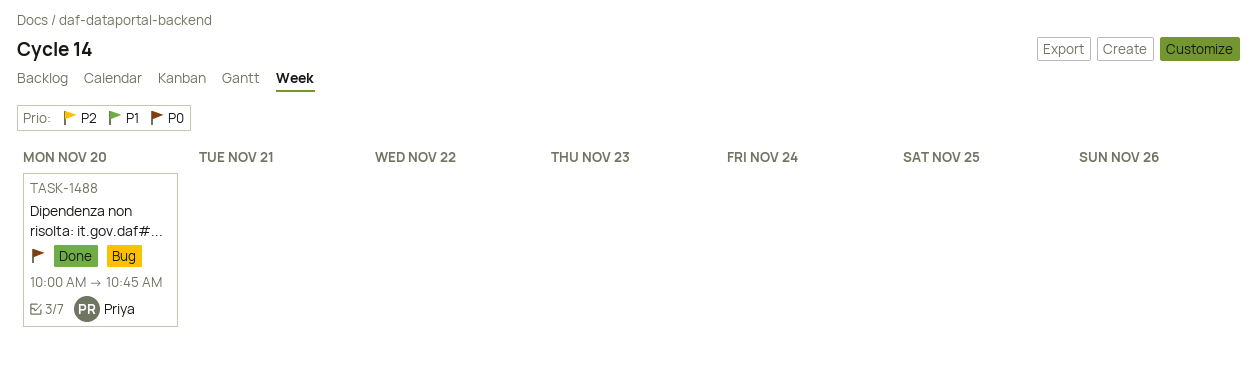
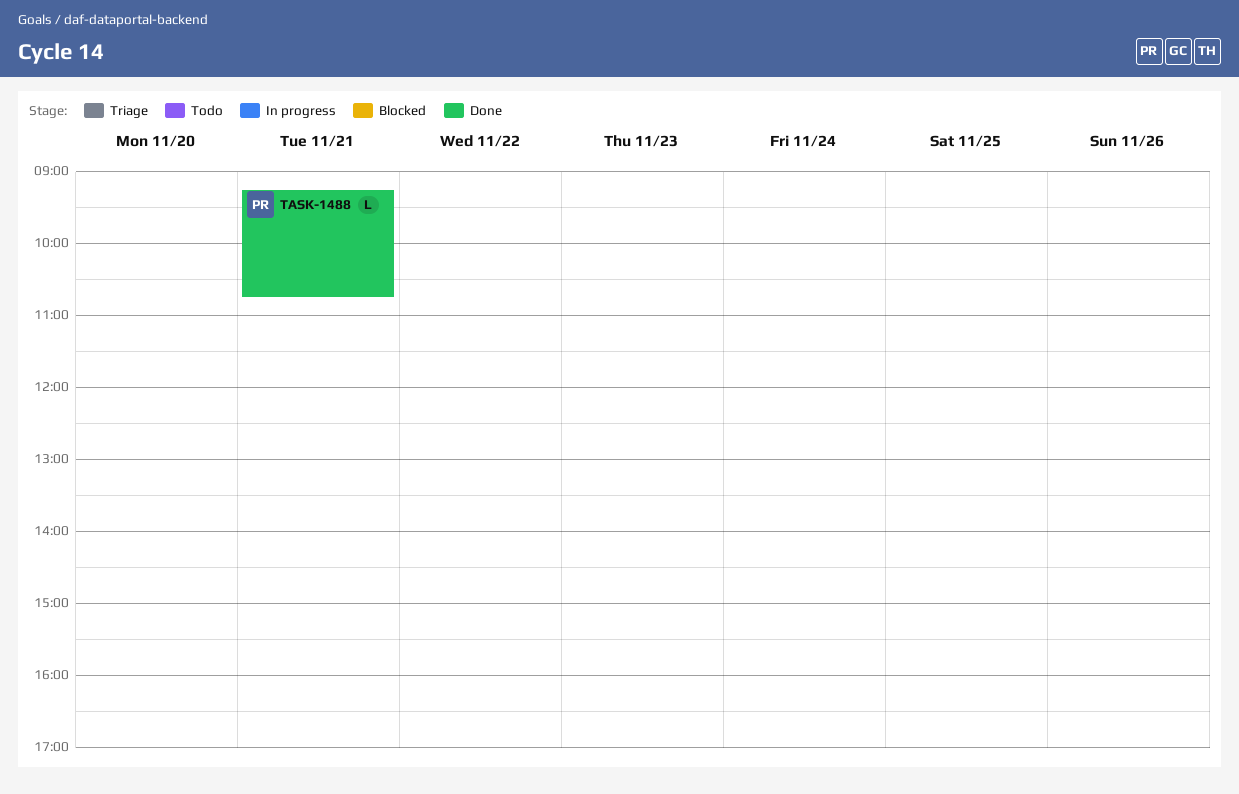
TASK-1488, day: Nov 20 -> Nov 21
TASK-1488, begins: 10:00 -> 09:15

